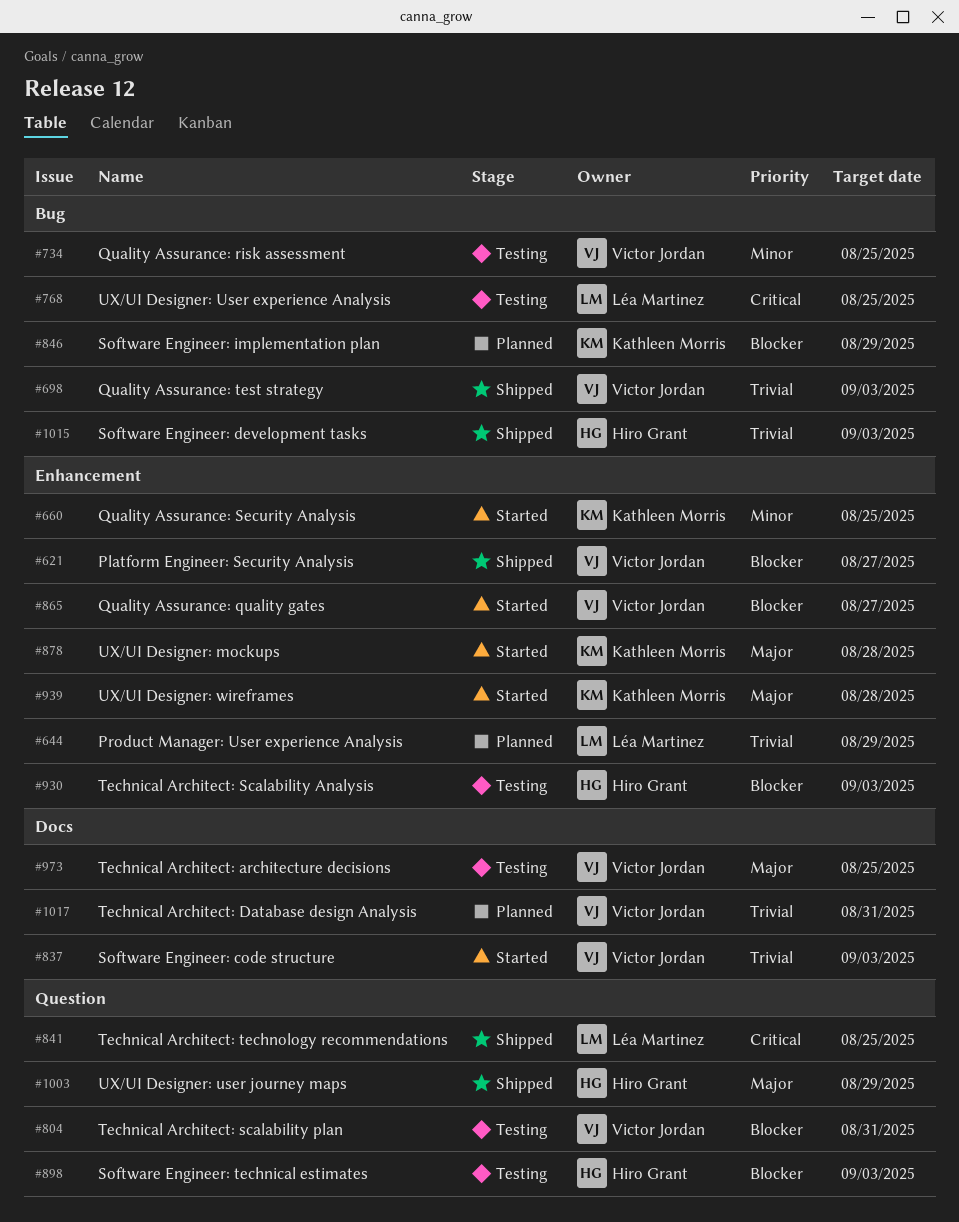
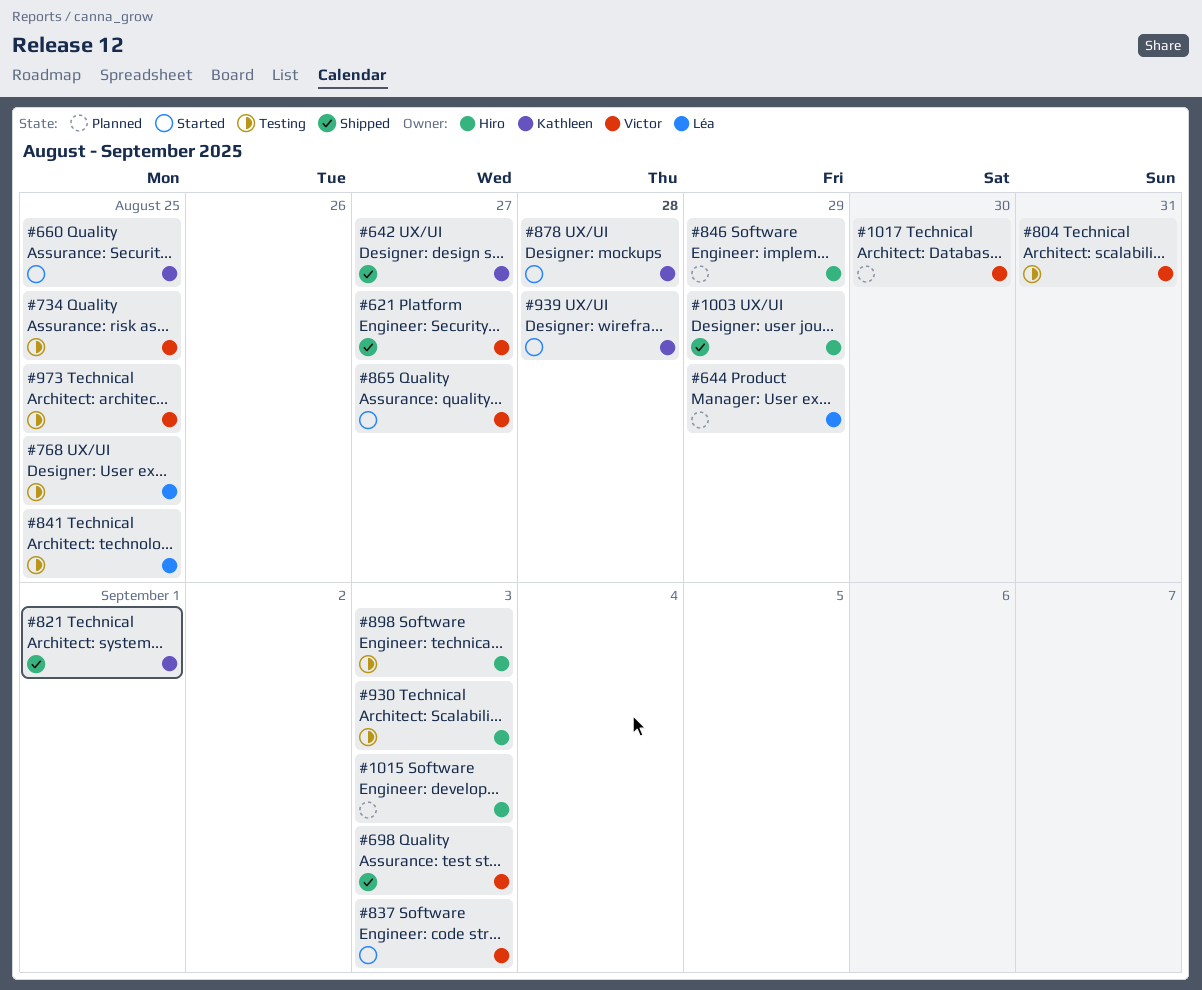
#642: none -> present
#821: none -> present
#841, status: Shipped -> Testing
#846, owner: Kathleen Morris -> Hiro Grant
#1015, status: Shipped -> Planned
#1017, due: Aug 31 -> Aug 30

